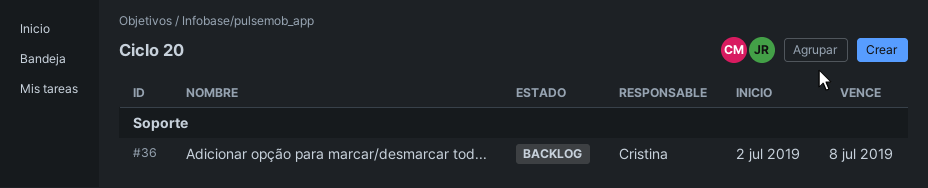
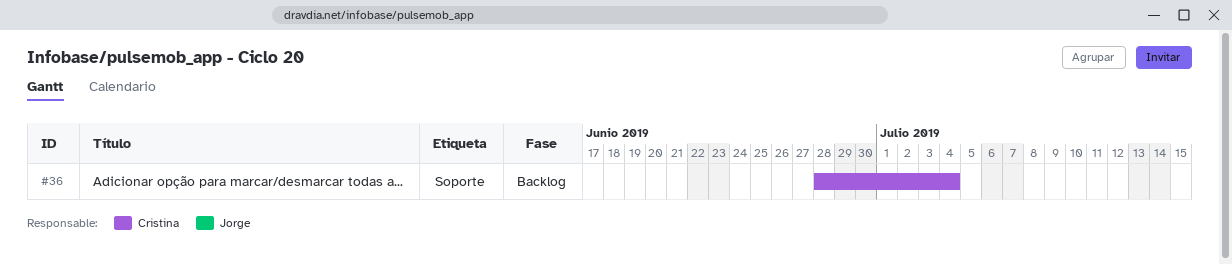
#36, start: Jul 2 -> Jun 28
#36, due: Jul 8 -> Jul 4

